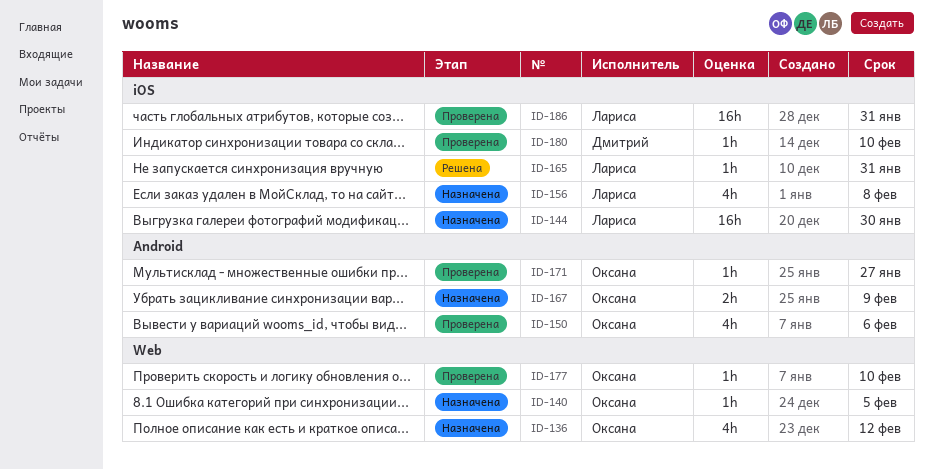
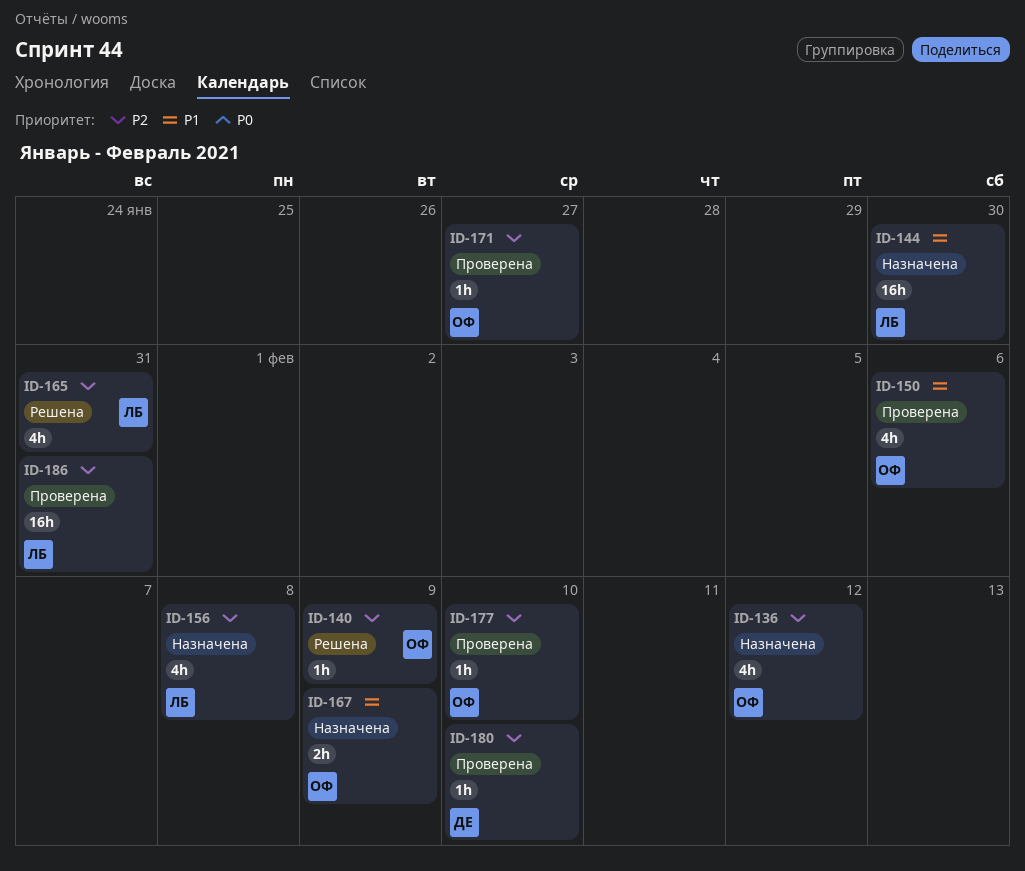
ID-140, status: Назначена -> Решена
ID-140, due: Feb 5 -> Feb 9
ID-165, estimate: 1h -> 4h

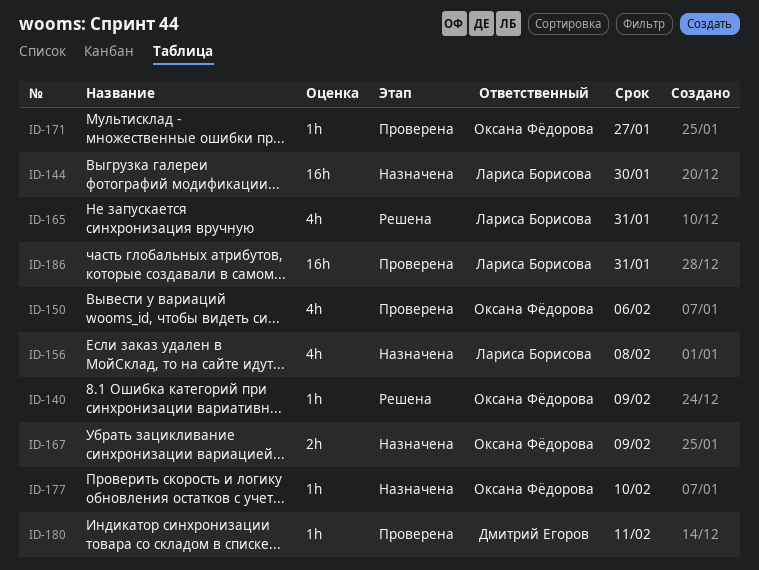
ID-136: present -> none
ID-177, status: Проверена -> Назначена
ID-180, due: Feb 10 -> Feb 11

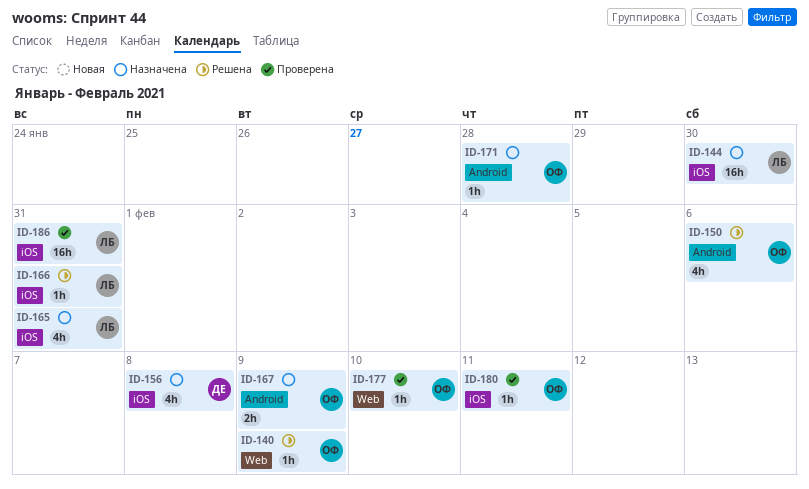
ID-150, status: Проверена -> Решена
ID-156, owner: Лариса Борисова -> Дмитрий Егоров
ID-165, status: Решена -> Назначена
ID-166: none -> present
ID-171, status: Проверена -> Назначена
ID-171, due: Jan 27 -> Jan 28
ID-177, status: Назначена -> Проверена
ID-180, owner: Дмитрий Егоров -> Оксана Фёдорова

